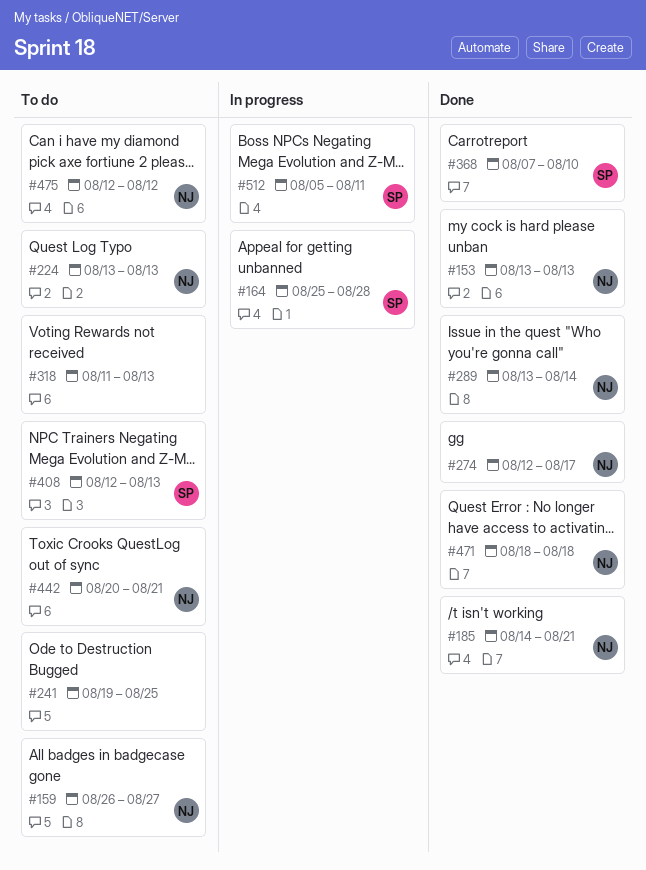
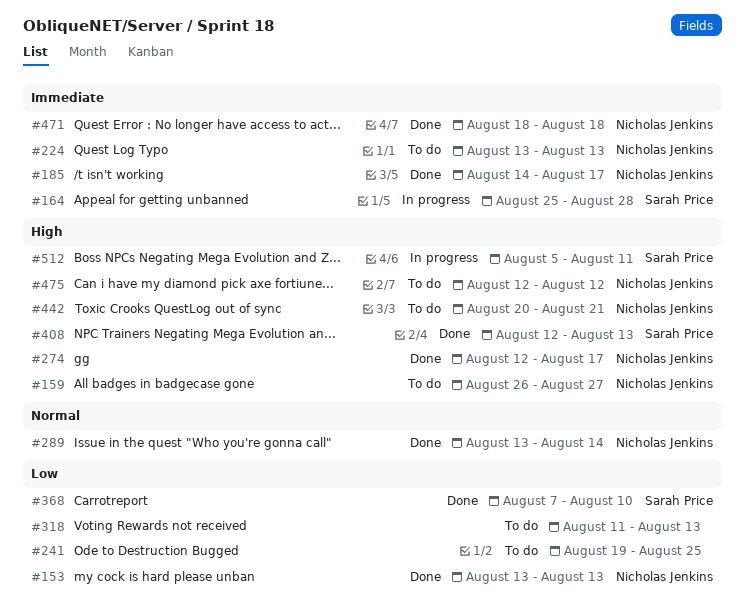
#185, due: Aug 21 -> Aug 17
#408, status: To do -> Done

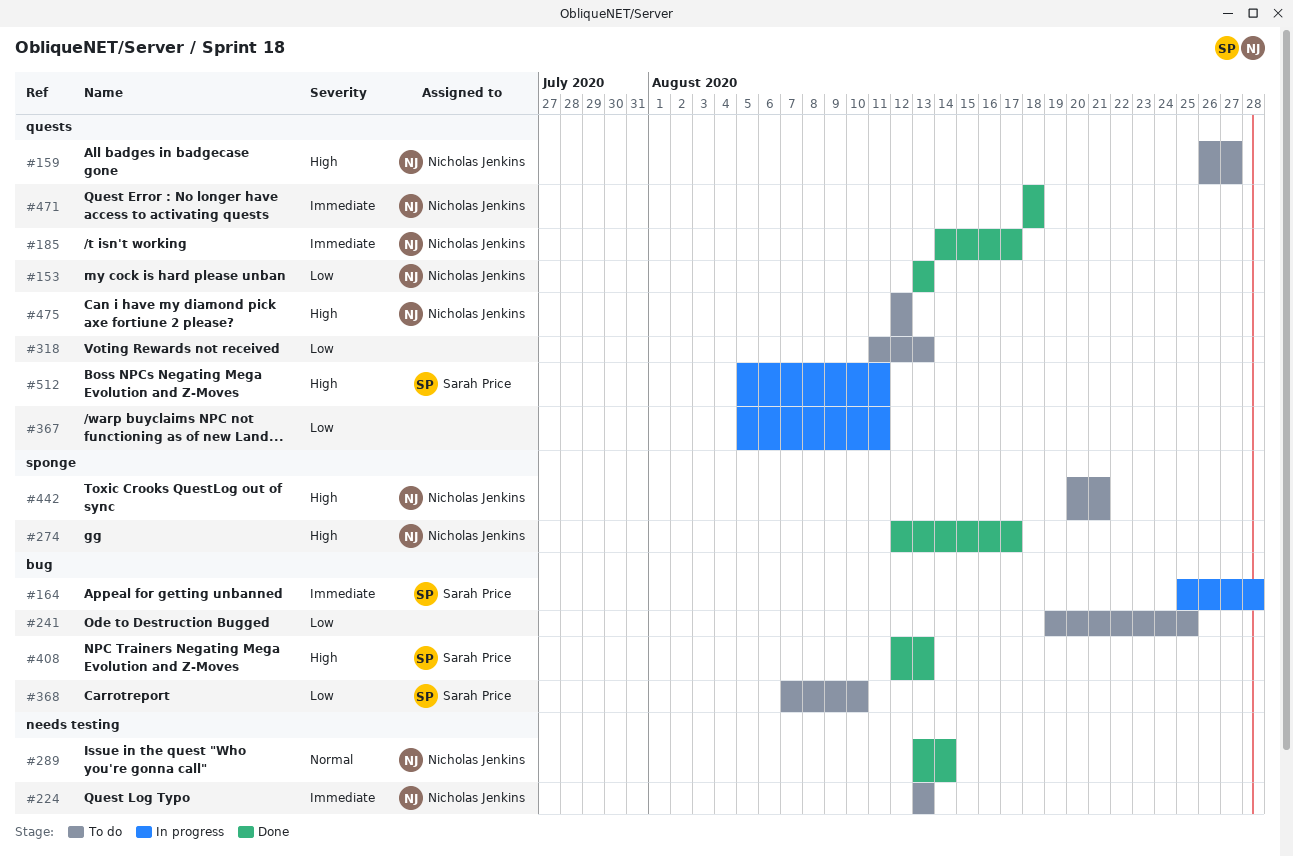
#367: none -> present
#368, status: Done -> To do

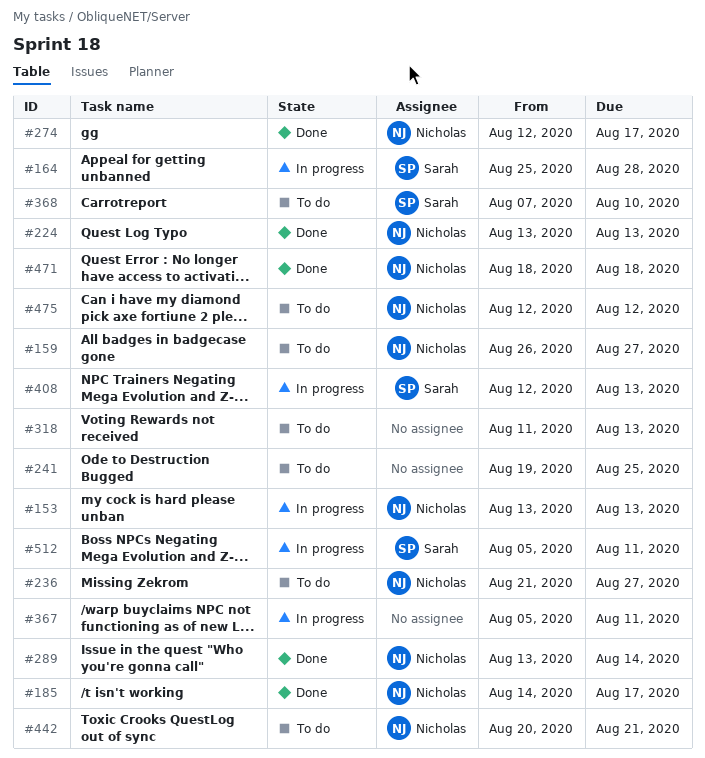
#153, status: Done -> In progress
#224, status: To do -> Done
#236: none -> present
#408, status: Done -> In progress

